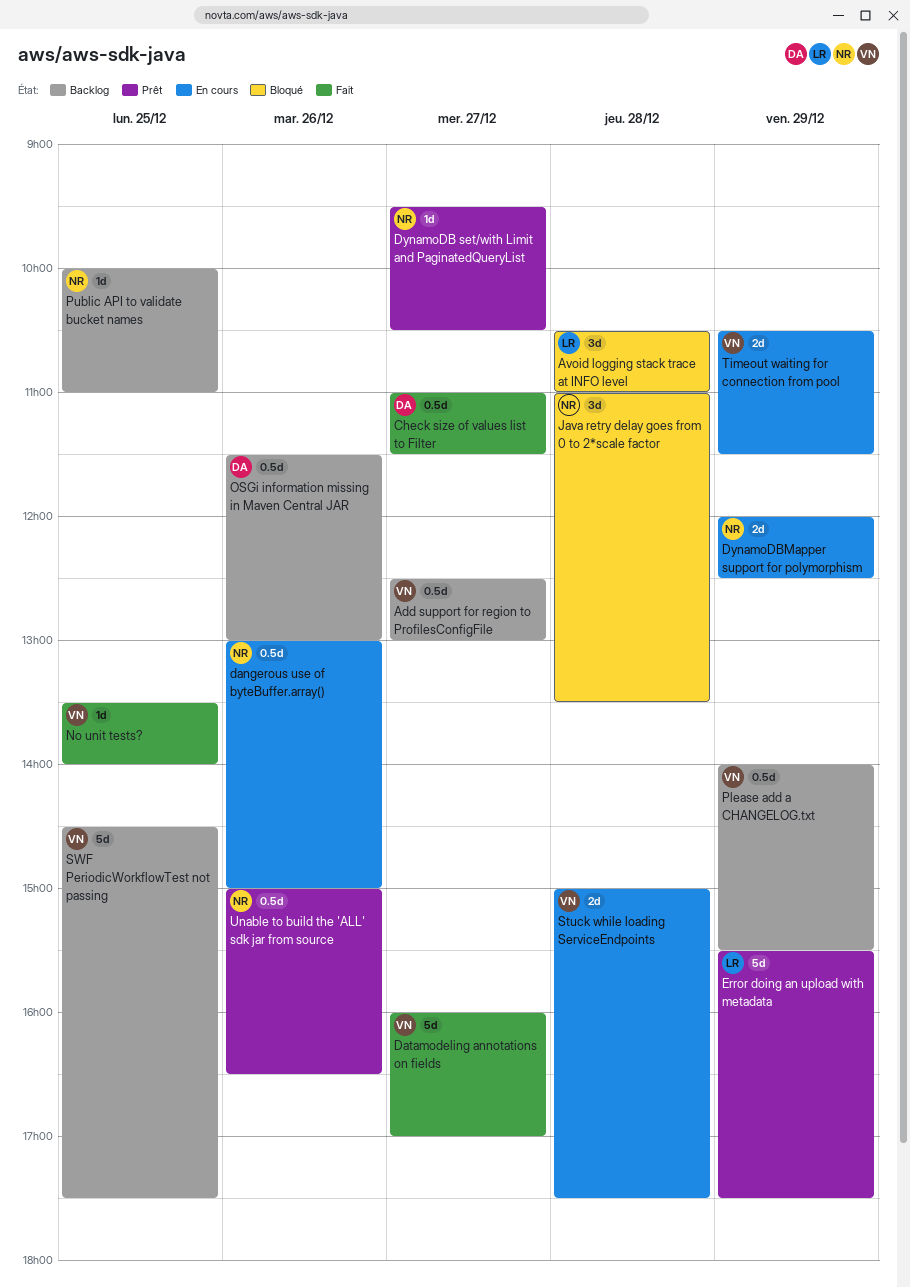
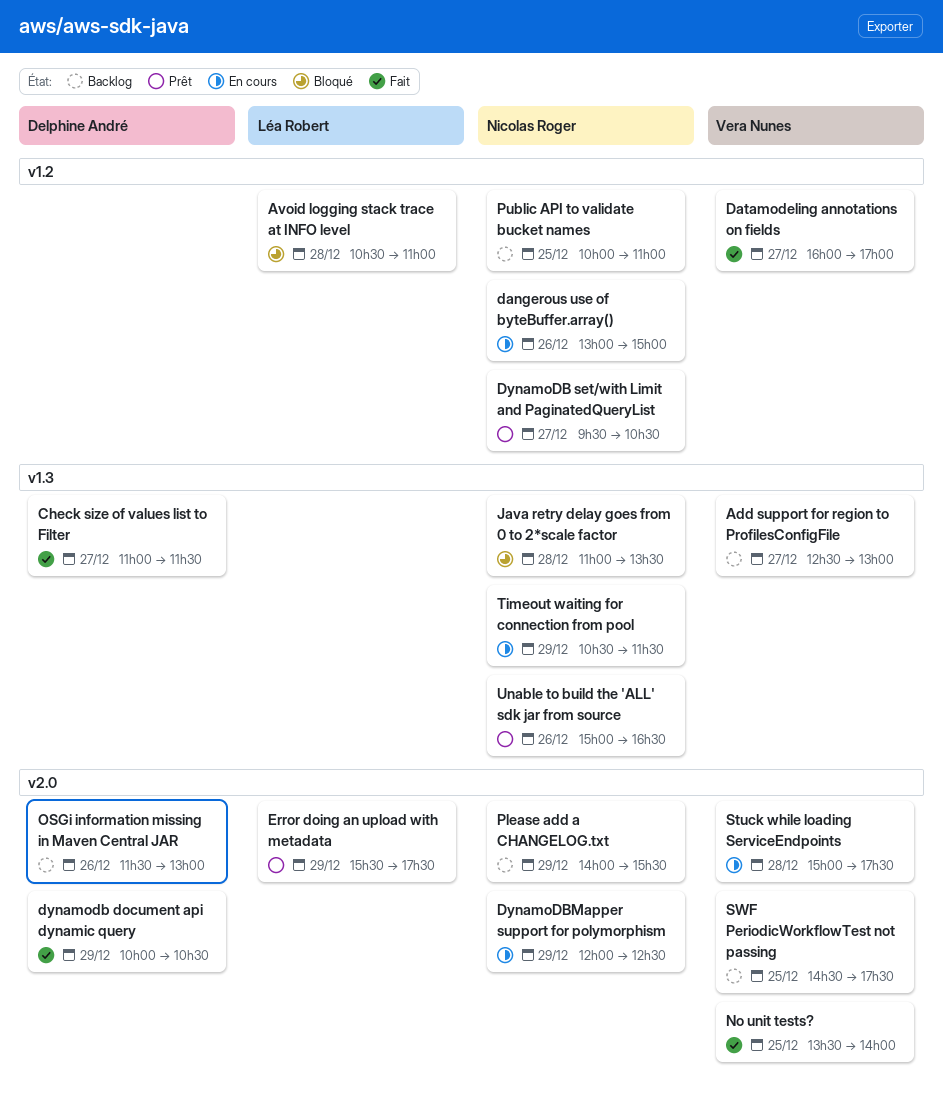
dynamodb document api dynamic query: none -> present
Please add a CHANGELOG.txt, owner: Vera Nunes -> Nicolas Roger
Timeout waiting for connection from pool, owner: Vera Nunes -> Nicolas Roger

